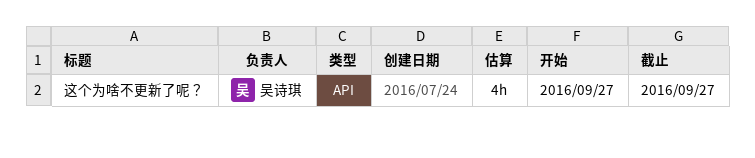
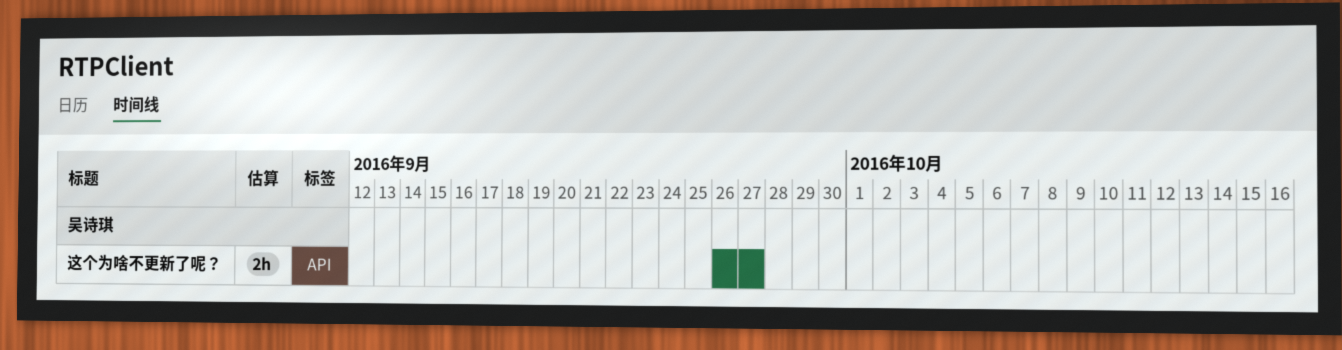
这个为啥不更新了呢？, estimate: 4h -> 2h
这个为啥不更新了呢？, start: Sep 27 -> Sep 26

